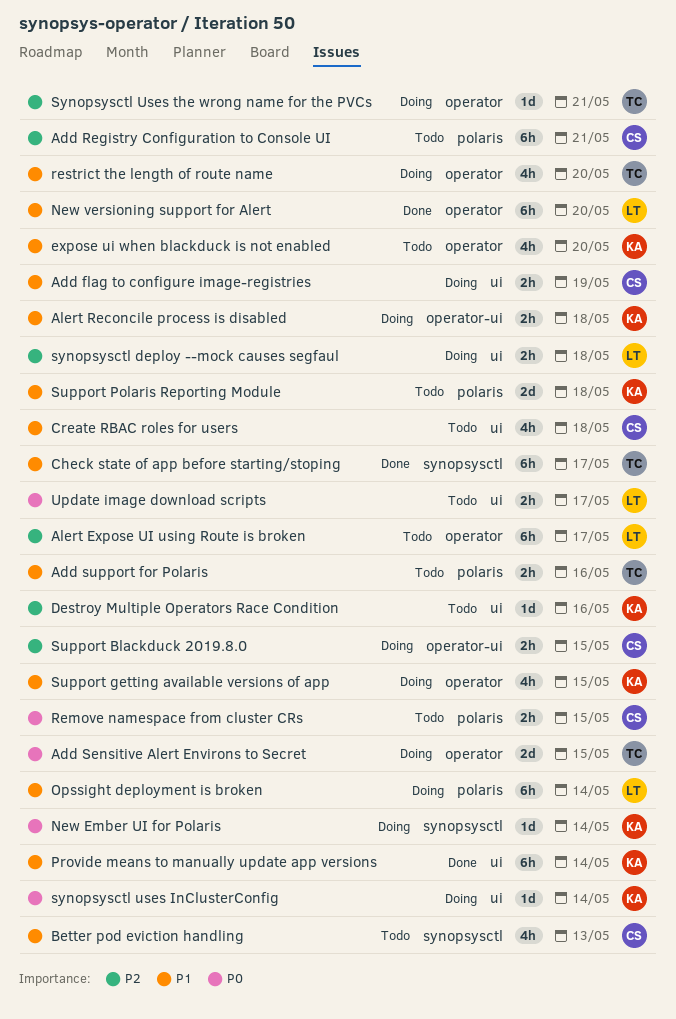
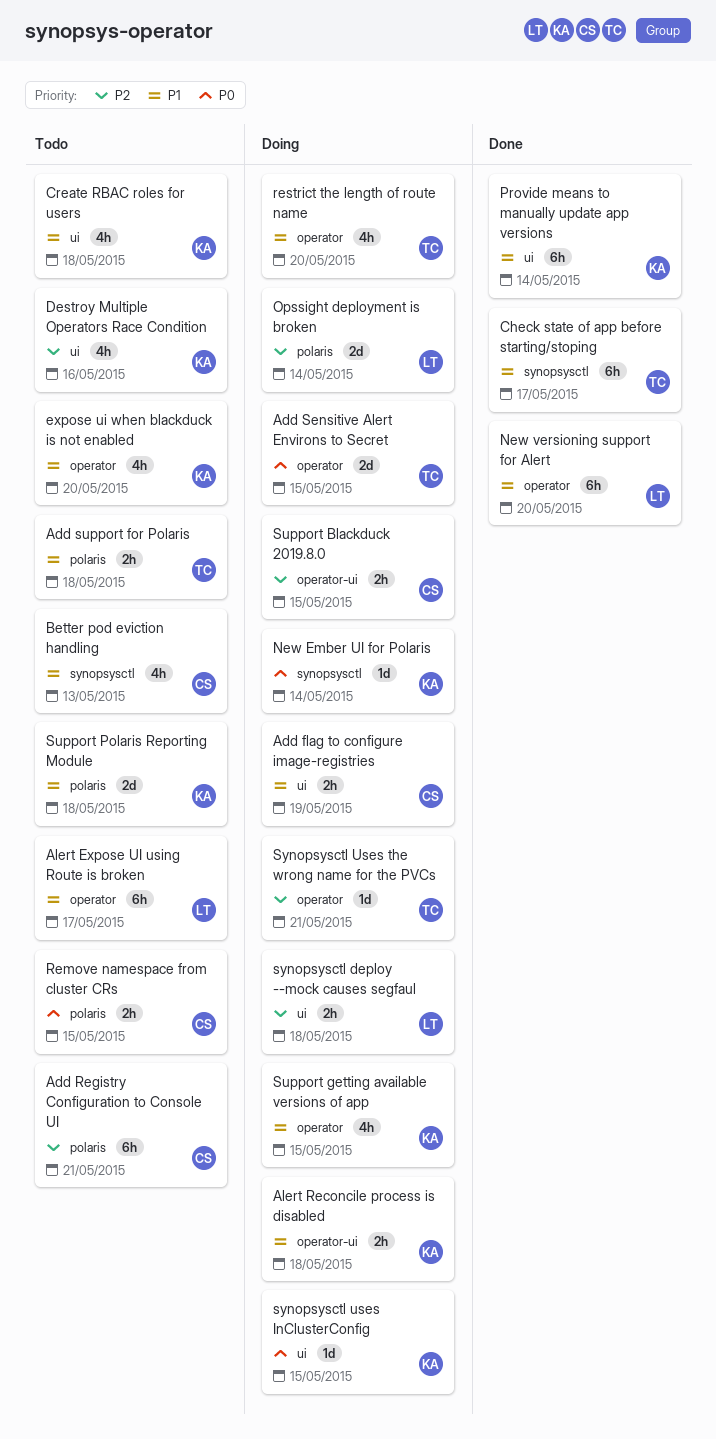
Add support for Polaris, due: May 16 -> May 18
Alert Expose UI using Route is broken, priority: P2 -> P1
Create RBAC roles for users, owner: CS -> KA
Destroy Multiple Operators Race Condition, estimate: 1d -> 4h
Opssight deployment is broken, priority: P1 -> P2
Opssight deployment is broken, estimate: 6h -> 2d
synopsysctl uses InClusterConfig, due: May 14 -> May 15
Update image download scripts: present -> none

